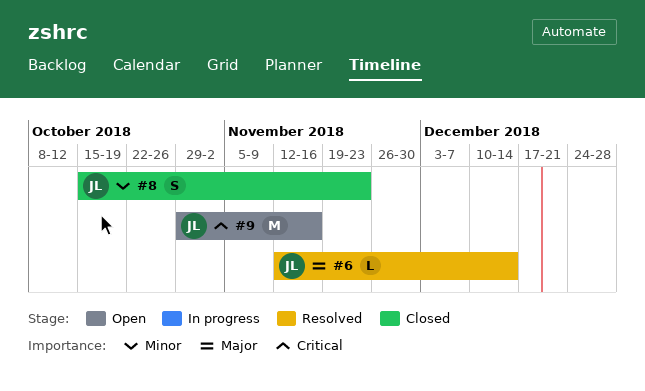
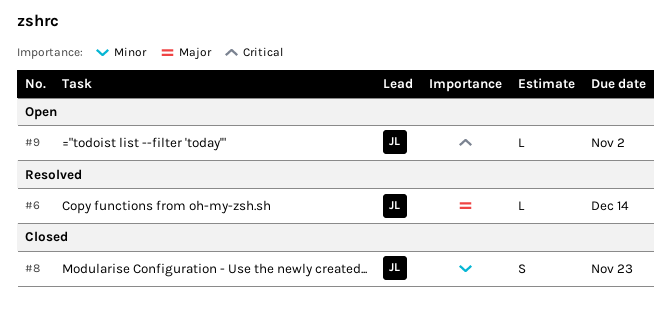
#9, estimate: M -> L
#9, due: Nov 16 -> Nov 2

